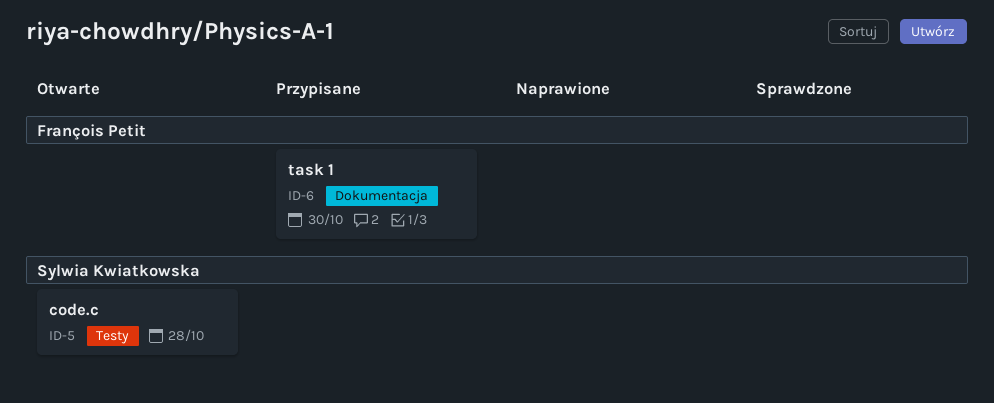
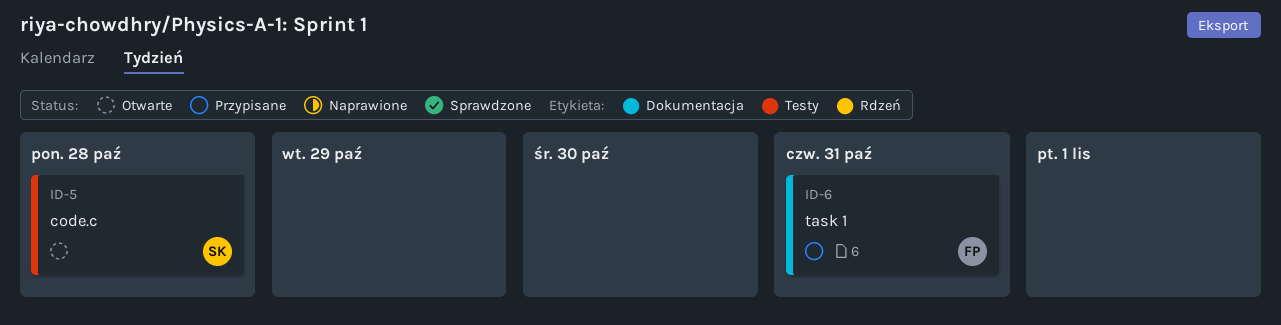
ID-6, due: Oct 30 -> Oct 31

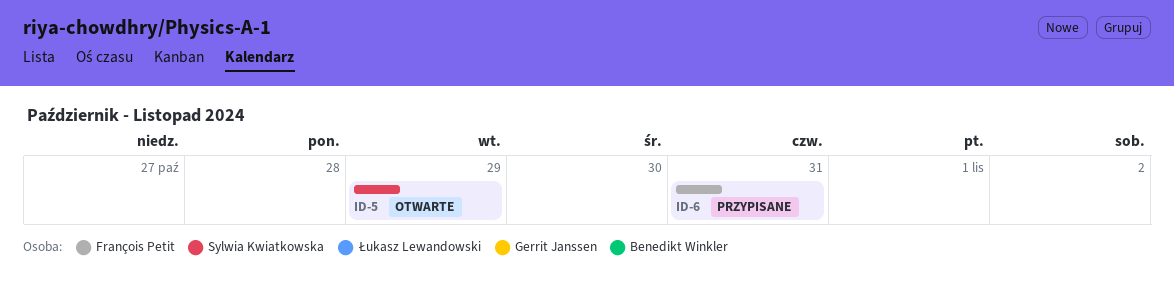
ID-5, due: Oct 28 -> Oct 29

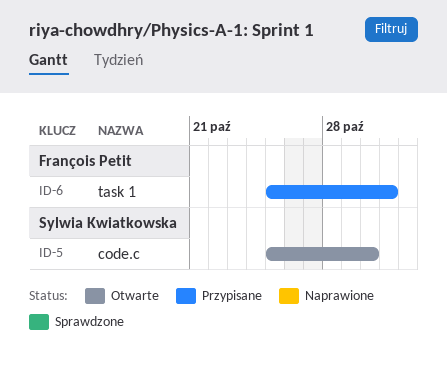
ID-5, due: Oct 29 -> Oct 30

